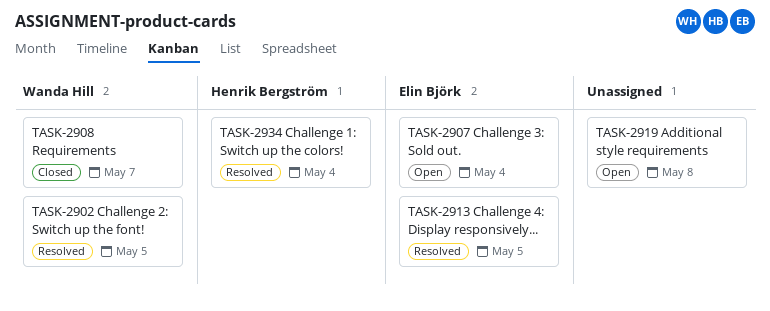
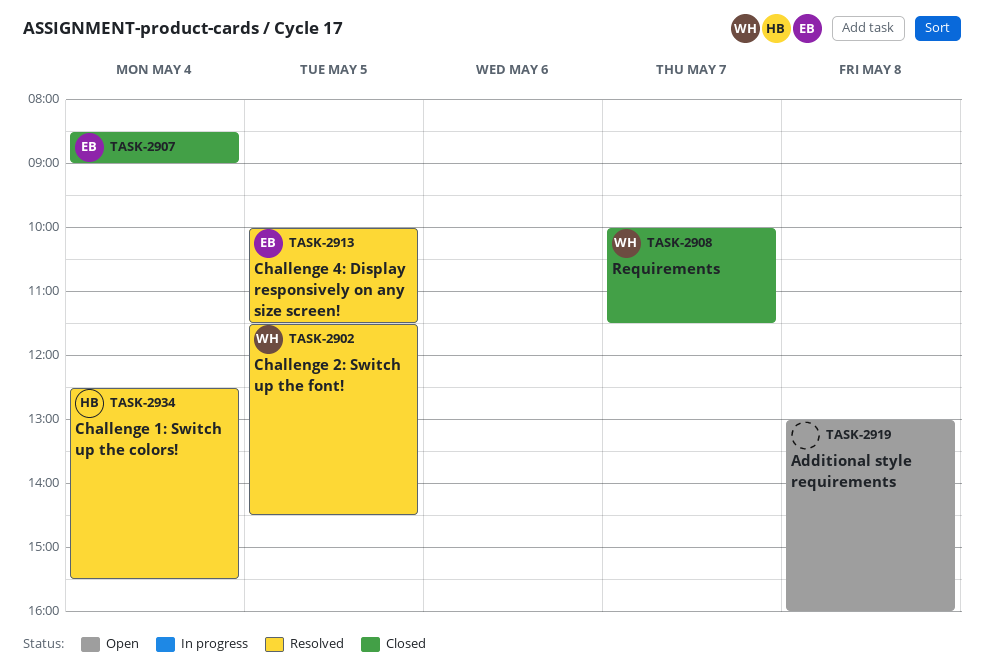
TASK-2907, status: Open -> Closed

